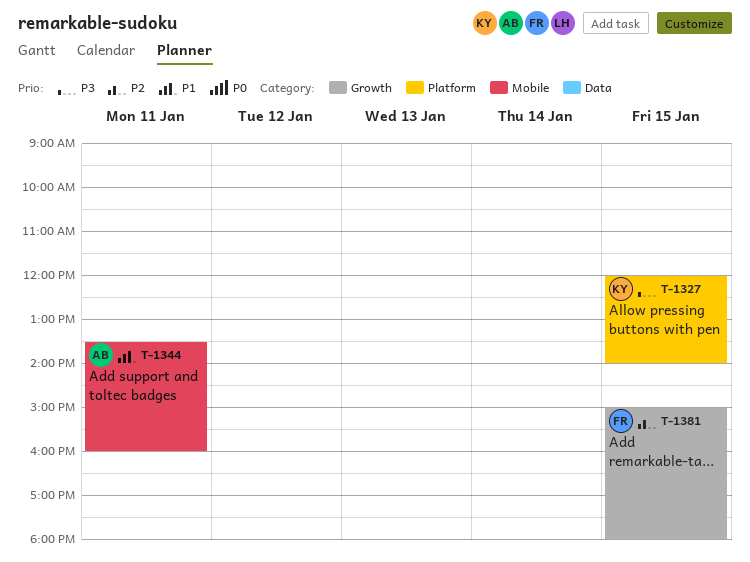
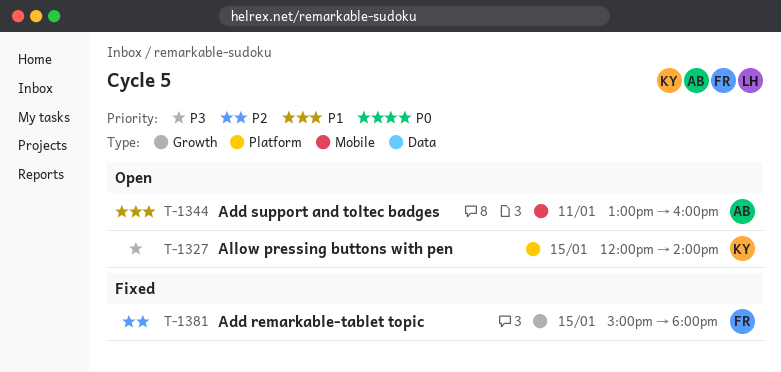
T-1344, begins: 13:30 -> 13:00

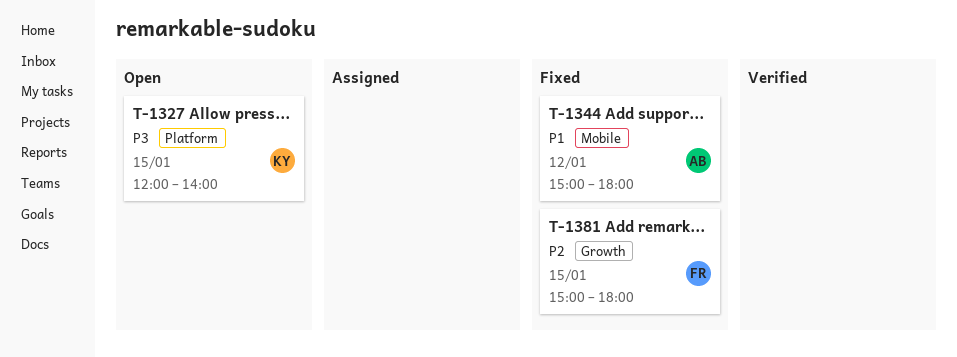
T-1344, status: Open -> Fixed
T-1344, day: Jan 11 -> Jan 12
T-1344, begins: 13:00 -> 15:00
T-1344, ends: 16:00 -> 18:00

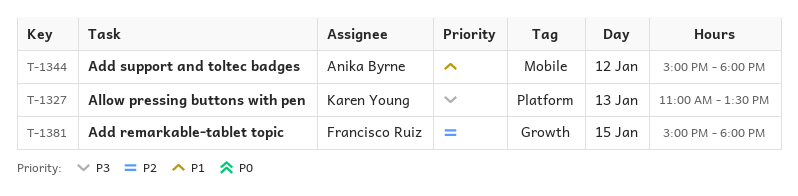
T-1327, day: Jan 15 -> Jan 13
T-1327, begins: 12:00 -> 11:00
T-1327, ends: 14:00 -> 13:30

